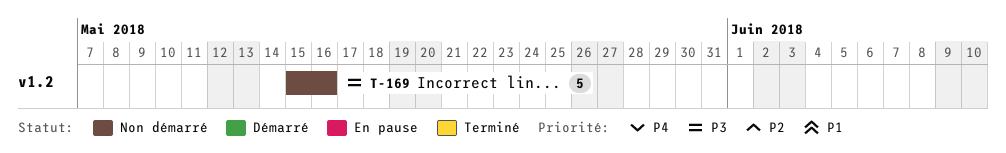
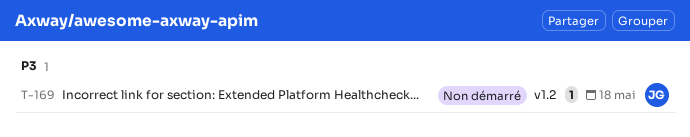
T-169, estimate: 5 -> 1
T-169, due: May 16 -> May 18

